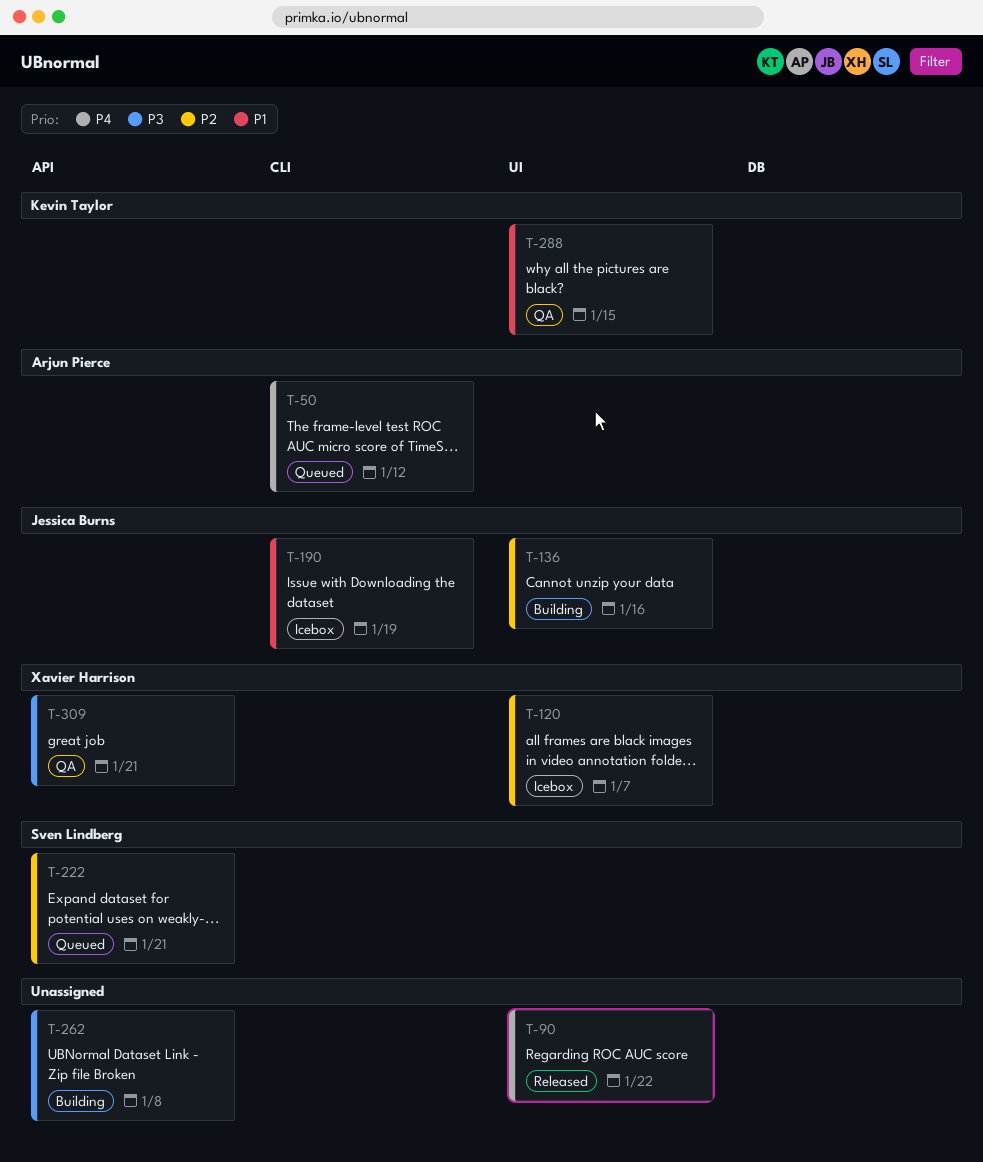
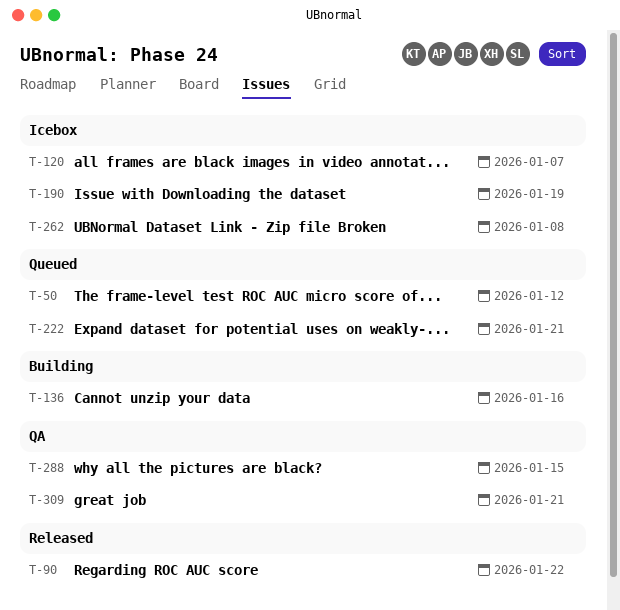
T-262, status: Building -> Icebox

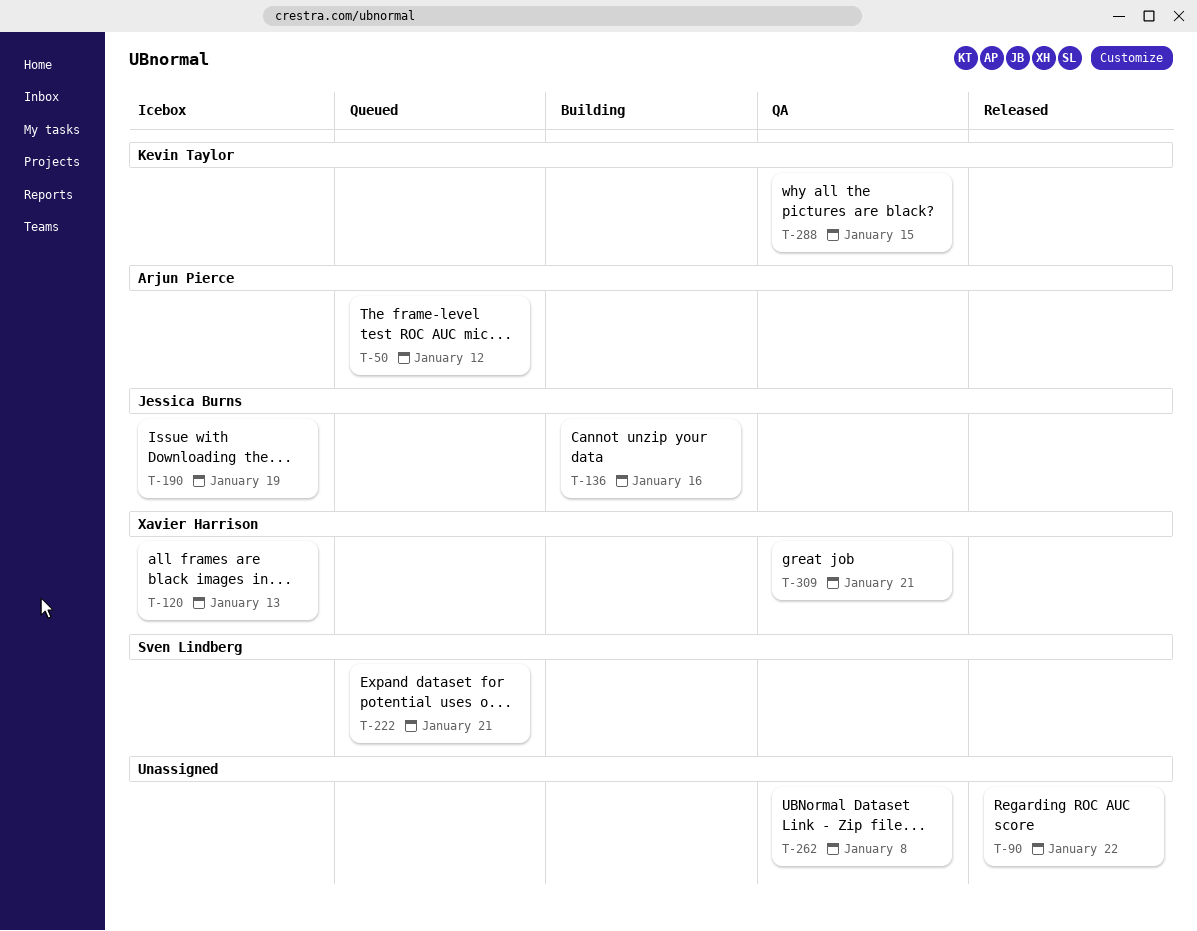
T-120, due: Jan 7 -> Jan 13
T-262, status: Icebox -> QA

